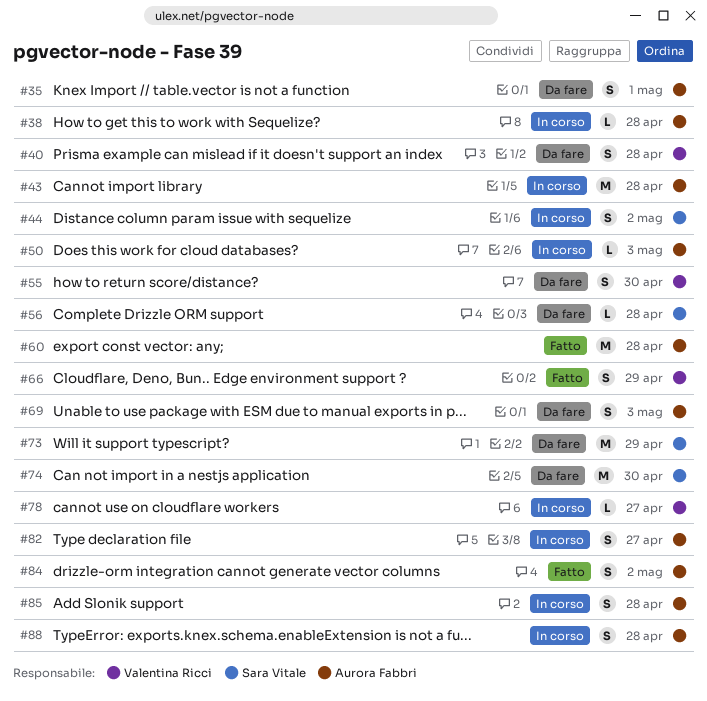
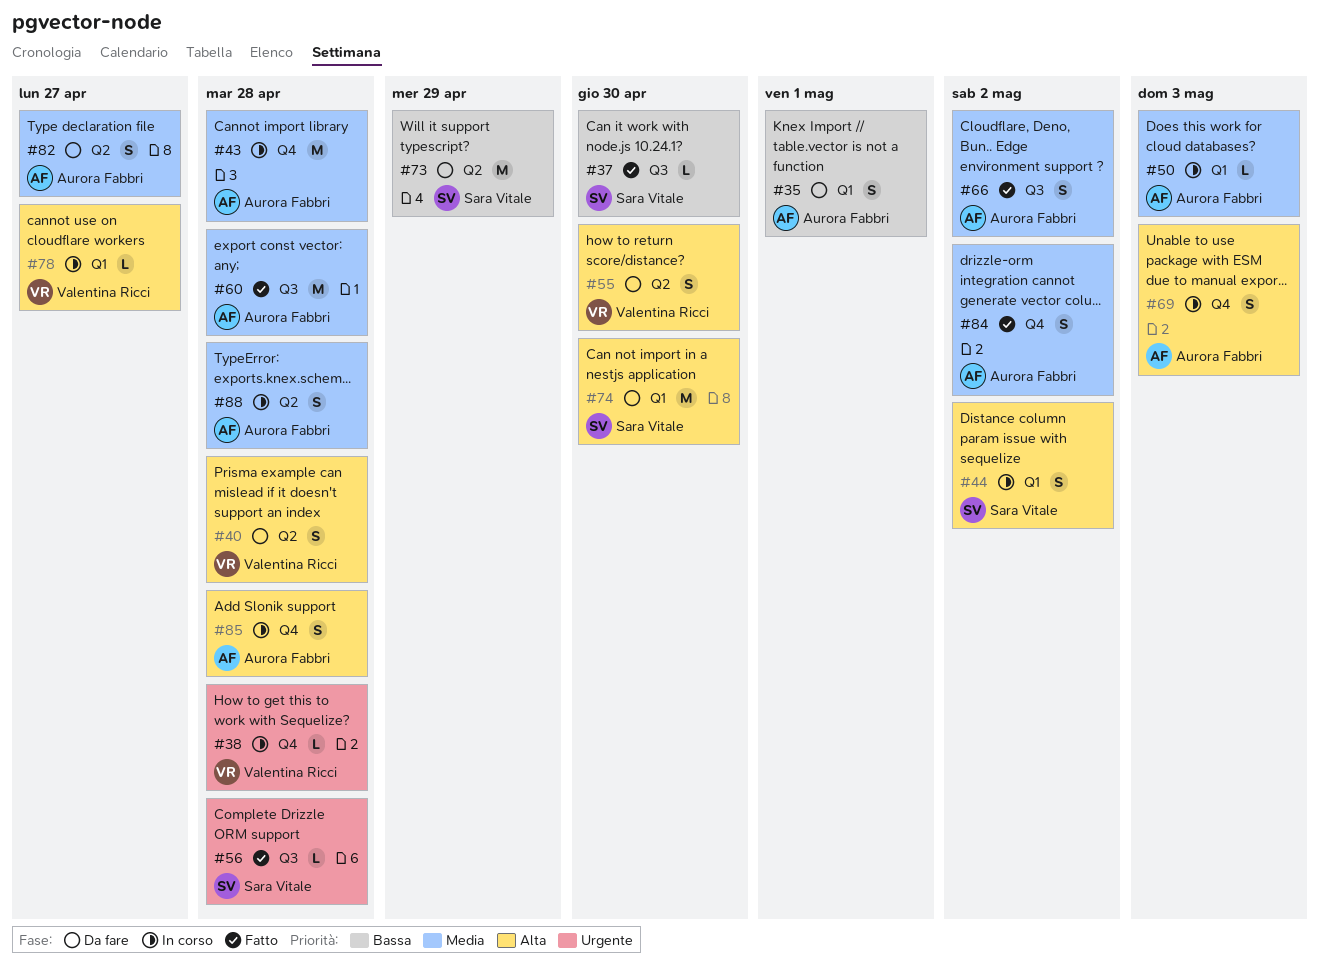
#37: none -> present
#38, owner: Aurora Fabbri -> Valentina Ricci
#56, status: Da fare -> Fatto
#66, owner: Valentina Ricci -> Aurora Fabbri
#66, due: Apr 29 -> May 2
#69, status: Da fare -> In corso
#82, status: In corso -> Da fare

